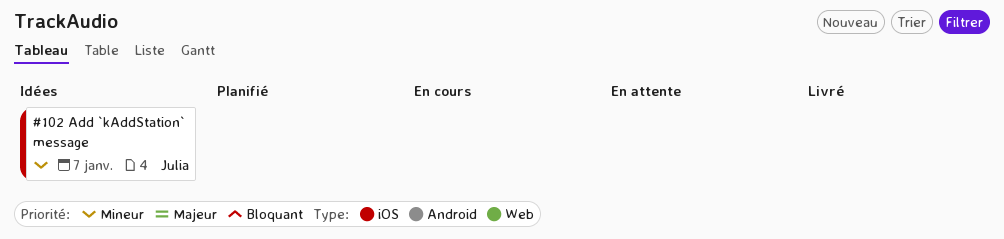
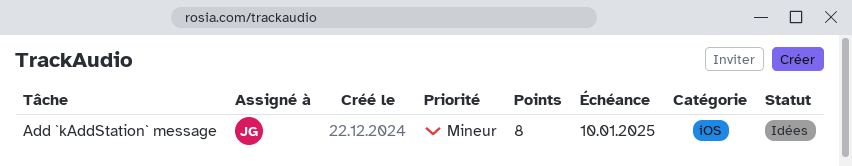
Add `kAddStation` message, due: Jan 7 -> Jan 10

